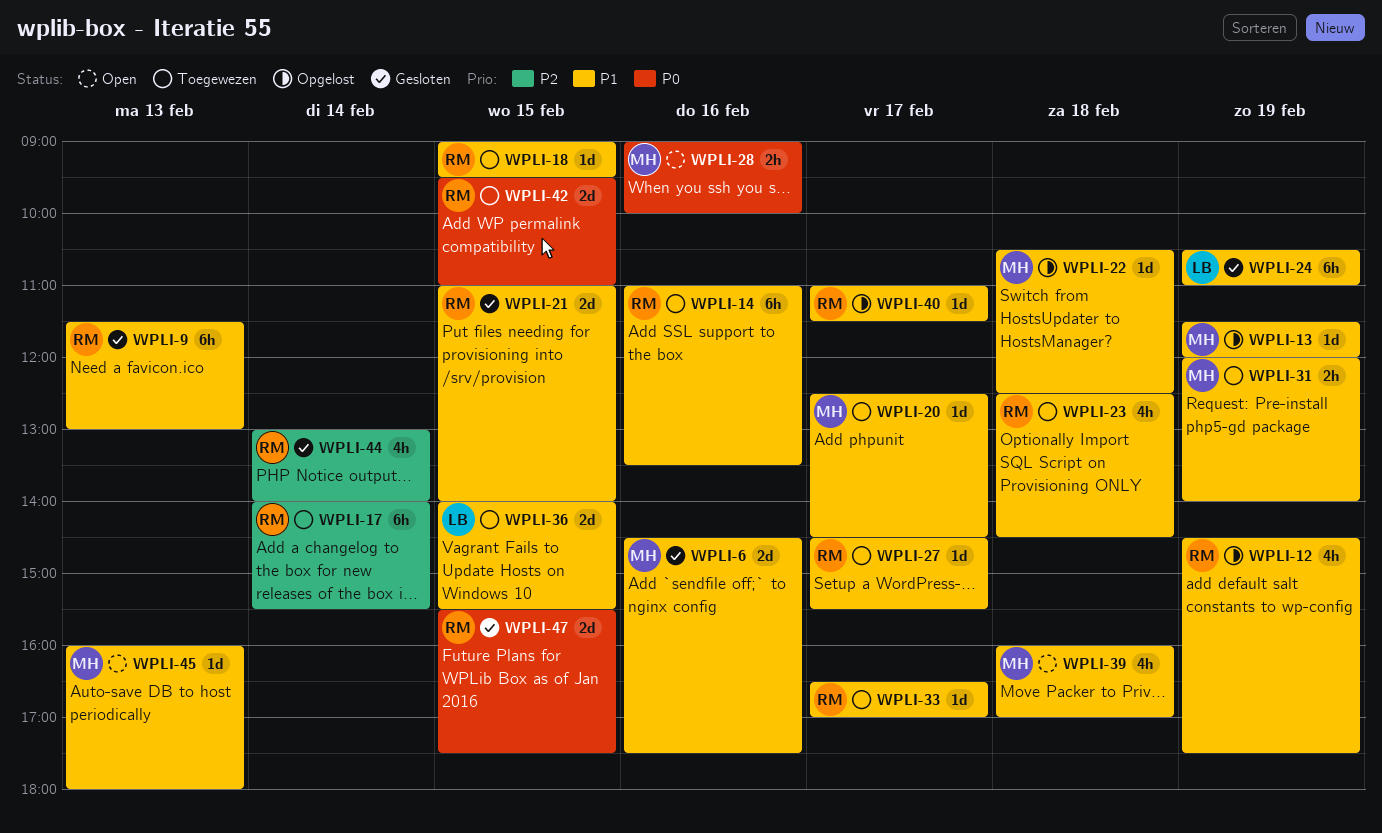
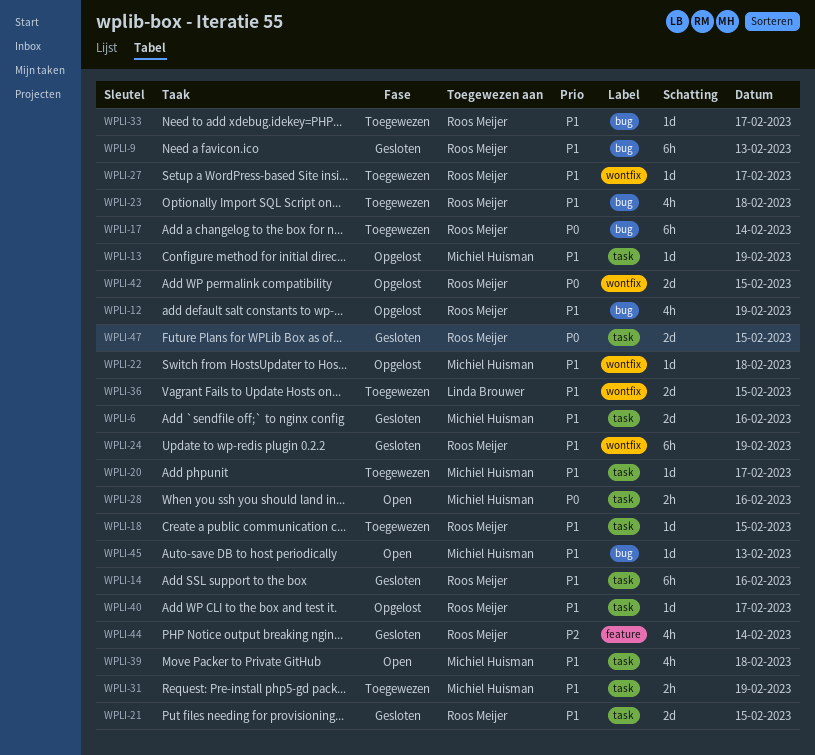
WPLI-14, status: Toegewezen -> Gesloten
WPLI-17, priority: P2 -> P0
WPLI-24, owner: Linda Brouwer -> Roos Meijer
WPLI-42, status: Toegewezen -> Opgelost

